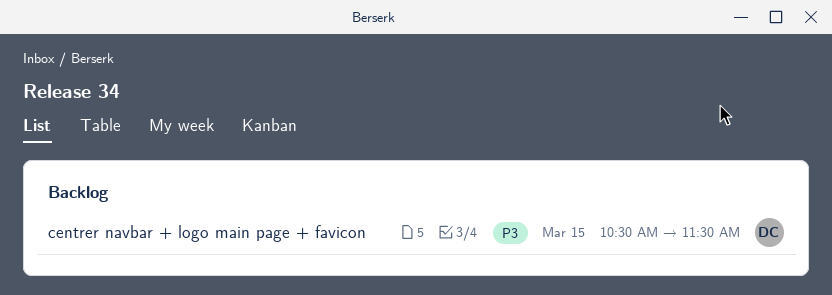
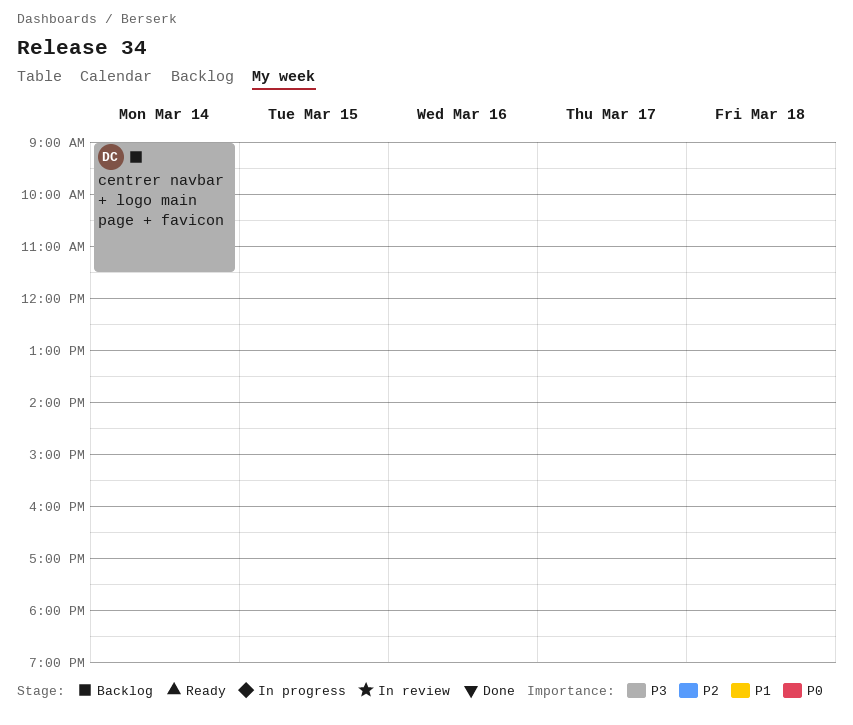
centrer navbar + logo main page + favicon, day: Mar 15 -> Mar 14
centrer navbar + logo main page + favicon, begins: 10:30 -> 09:00

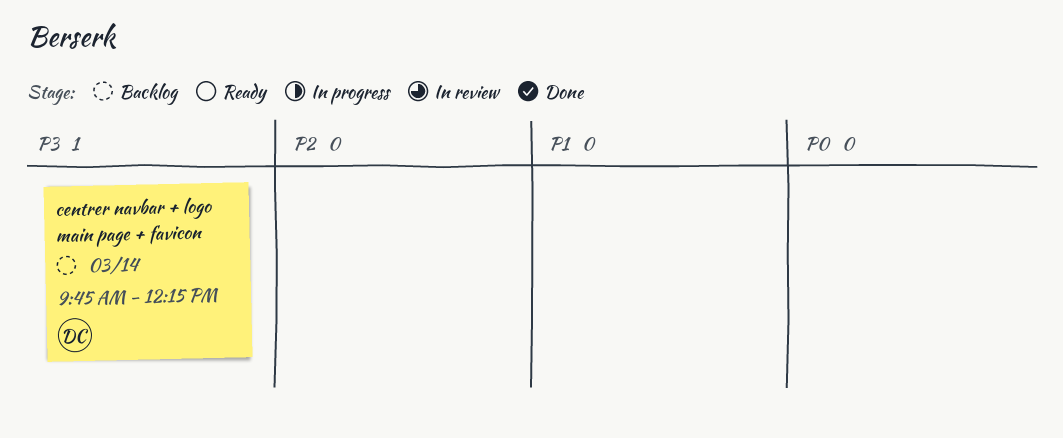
centrer navbar + logo main page + favicon, begins: 09:00 -> 09:45
centrer navbar + logo main page + favicon, ends: 11:30 -> 12:15

